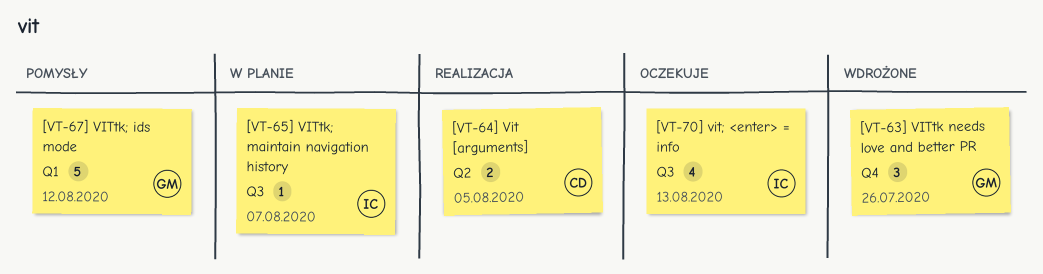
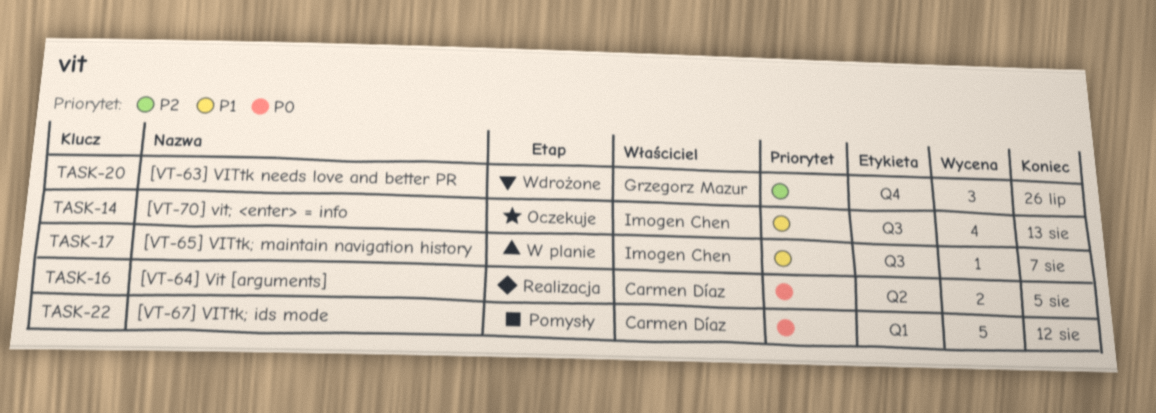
[VT-67] VITtk; ids mode, owner: Grzegorz Mazur -> Carmen Díaz

